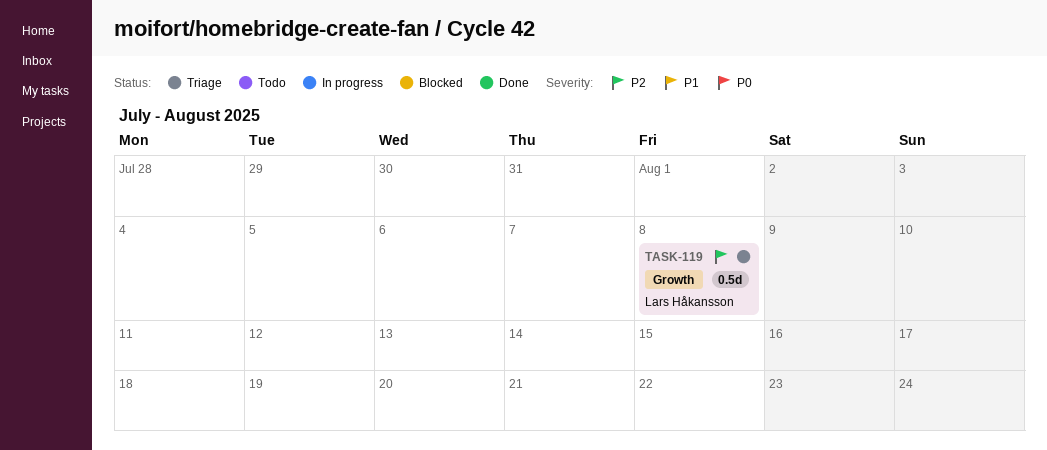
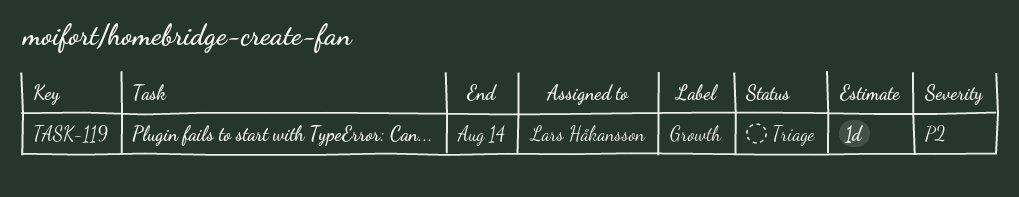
TASK-119, estimate: 0.5d -> 1d
TASK-119, due: Aug 8 -> Aug 14

